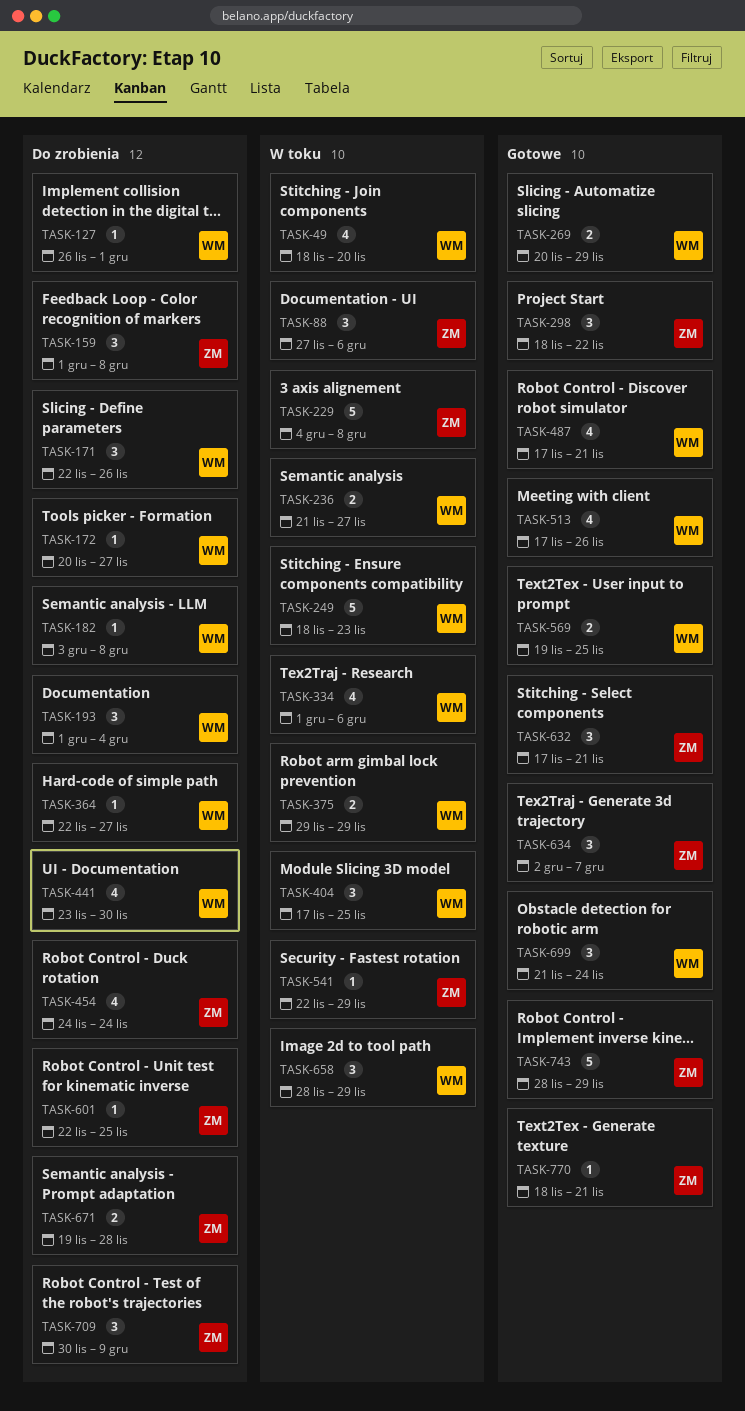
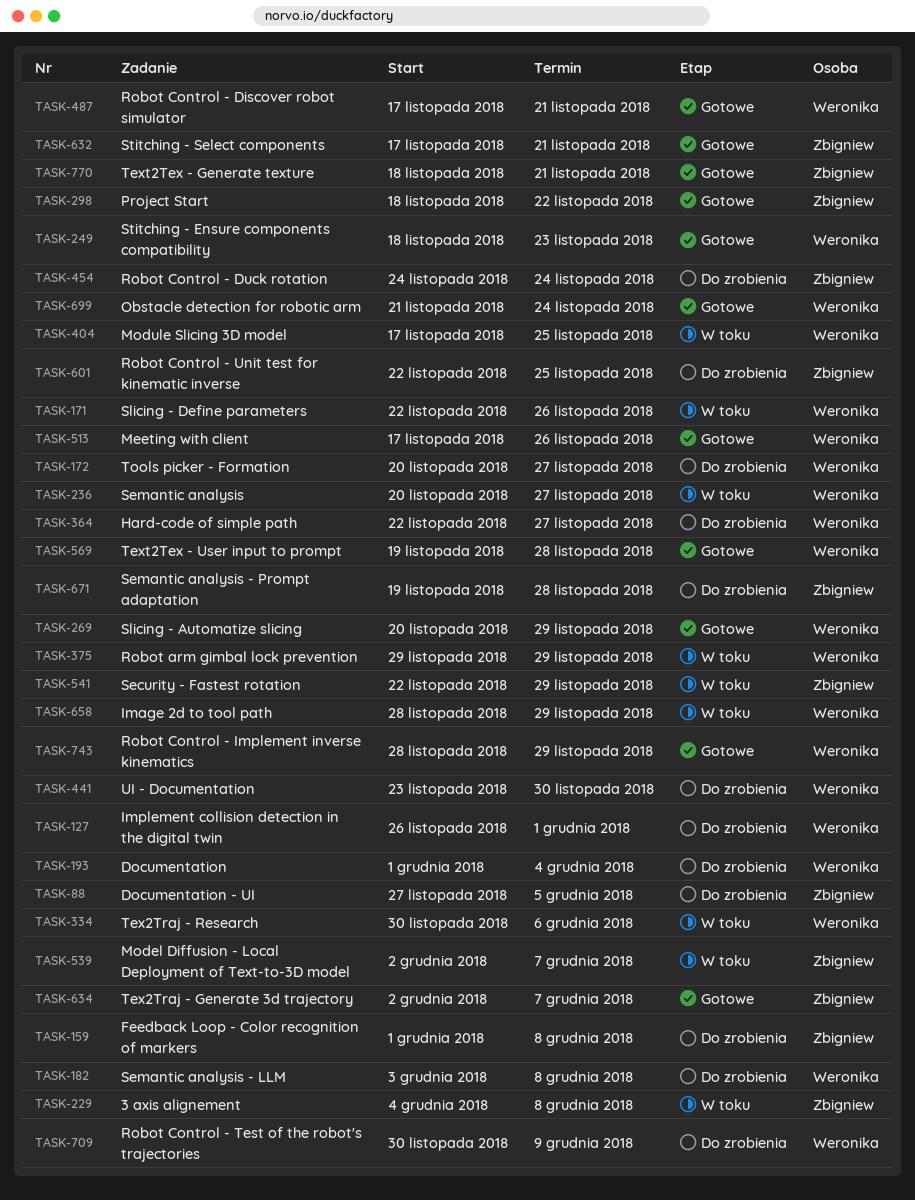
TASK-49: present -> none
TASK-88, status: W toku -> Do zrobienia
TASK-88, due: Dec 6 -> Dec 5
TASK-171, status: Do zrobienia -> W toku
TASK-236, start: Nov 21 -> Nov 20
TASK-249, status: W toku -> Gotowe
TASK-334, start: Dec 1 -> Nov 30
TASK-539: none -> present
TASK-569, due: Nov 25 -> Nov 28
TASK-709, owner: Zbigniew -> Weronika
TASK-743, owner: Zbigniew -> Weronika

